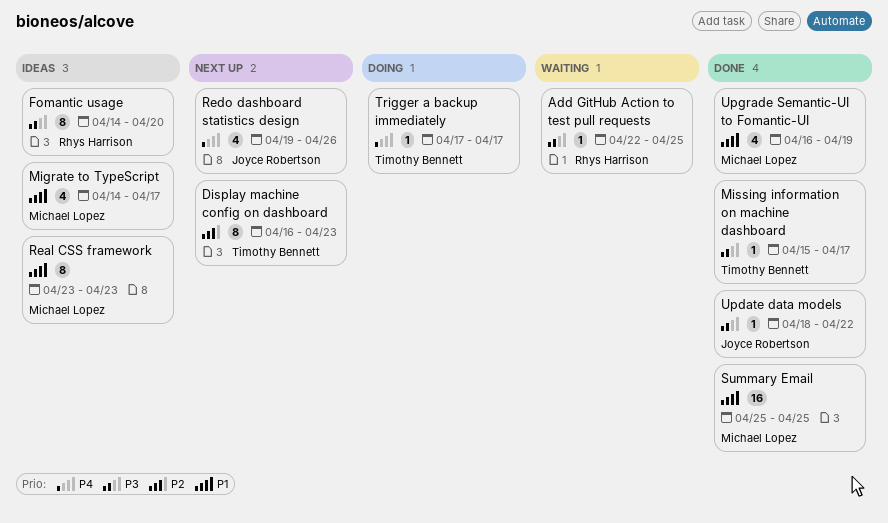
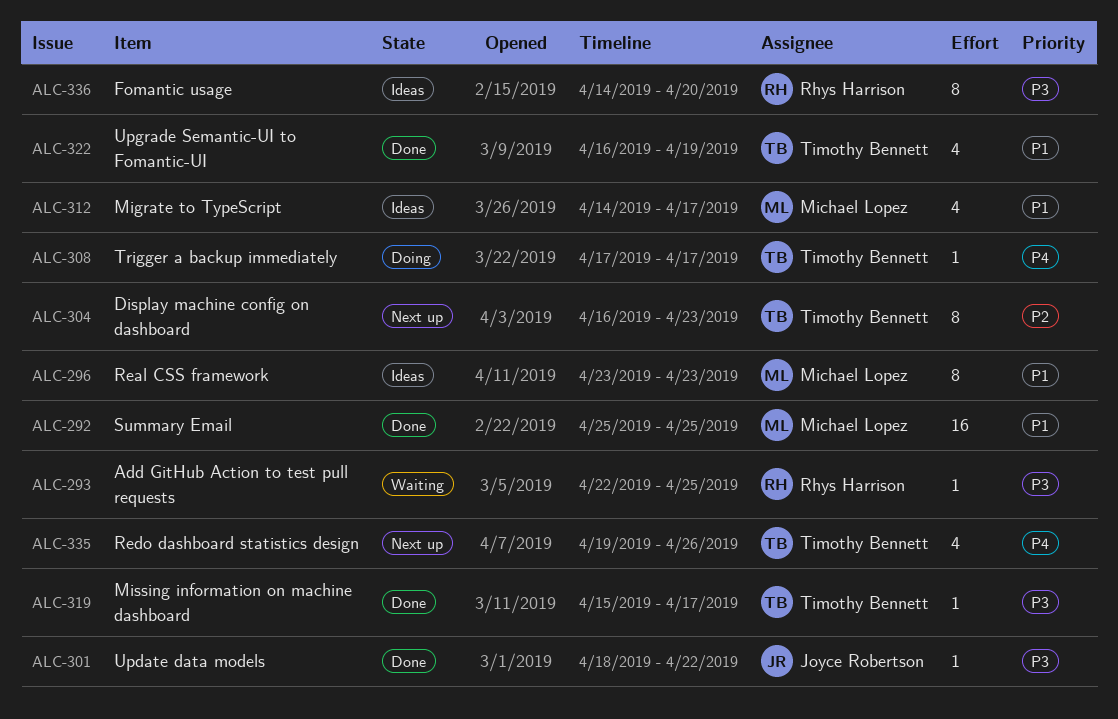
Redo dashboard statistics design, owner: Joyce Robertson -> Timothy Bennett
Upgrade Semantic-UI to Fomantic-UI, owner: Michael Lopez -> Timothy Bennett

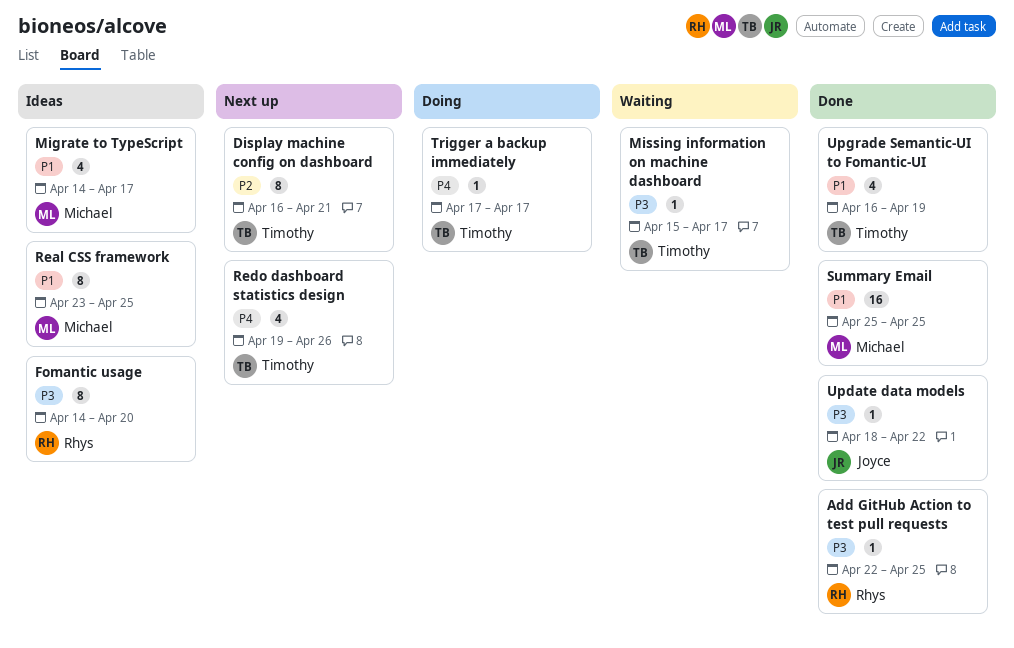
Add GitHub Action to test pull requests, status: Waiting -> Done
Display machine config on dashboard, due: Apr 23 -> Apr 21
Missing information on machine dashboard, status: Done -> Waiting
Real CSS framework, due: Apr 23 -> Apr 25

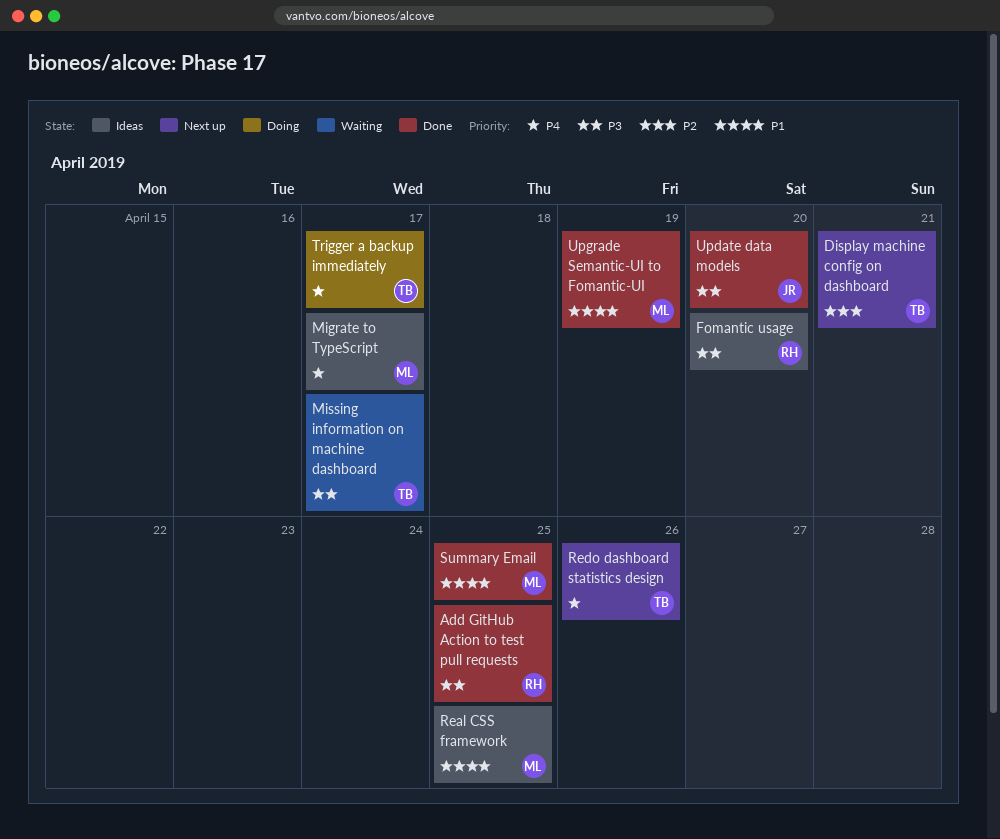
Migrate to TypeScript, priority: P1 -> P4
Update data models, due: Apr 22 -> Apr 20
Upgrade Semantic-UI to Fomantic-UI, owner: Timothy -> Michael

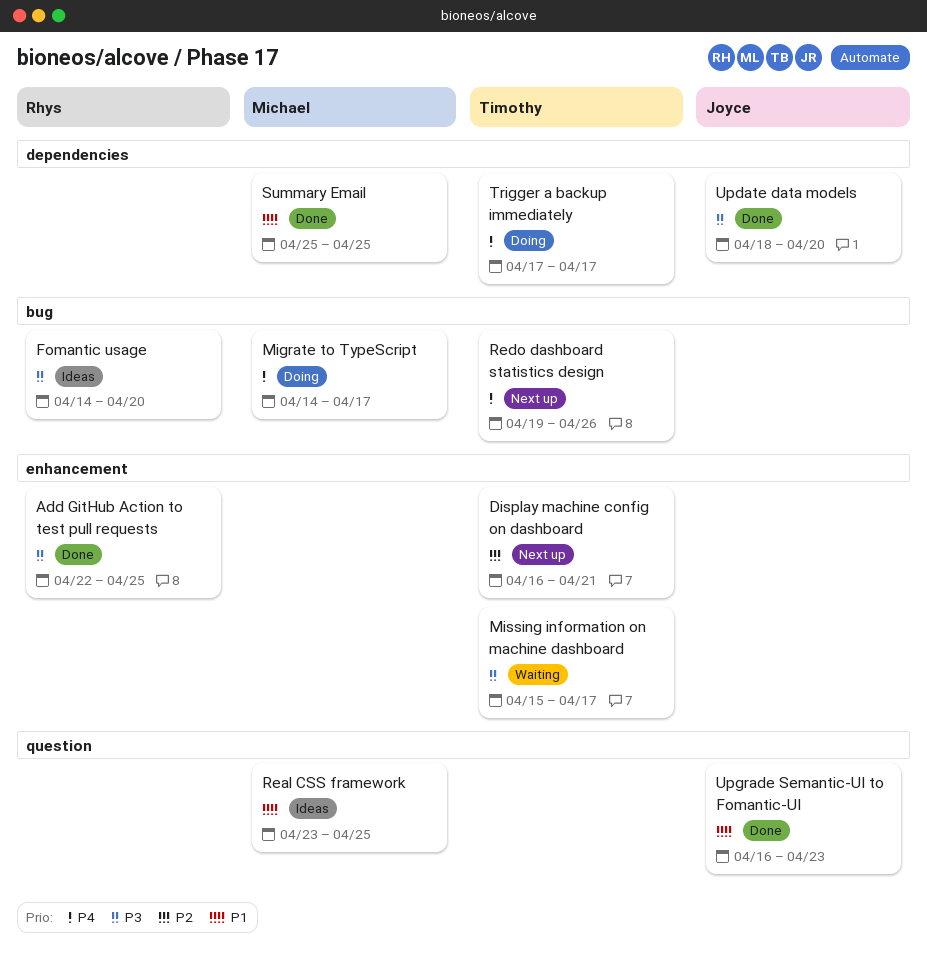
Migrate to TypeScript, status: Ideas -> Doing
Upgrade Semantic-UI to Fomantic-UI, owner: Michael -> Joyce
Upgrade Semantic-UI to Fomantic-UI, due: Apr 19 -> Apr 23

